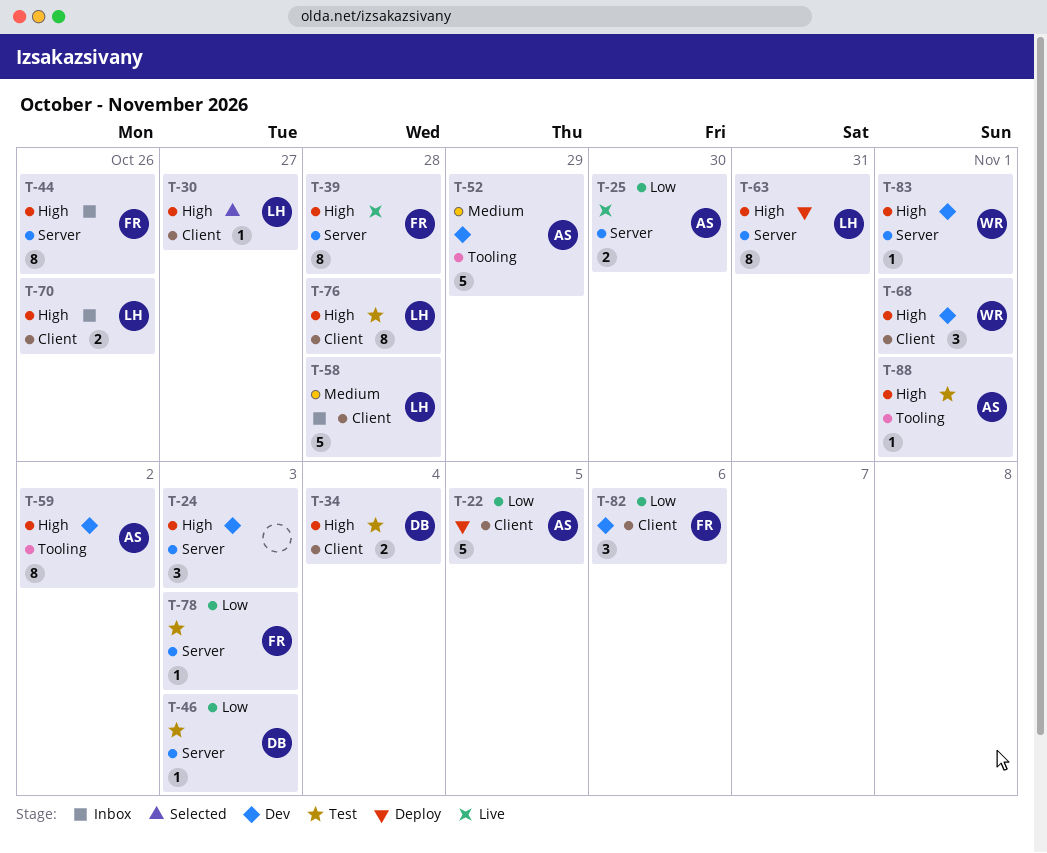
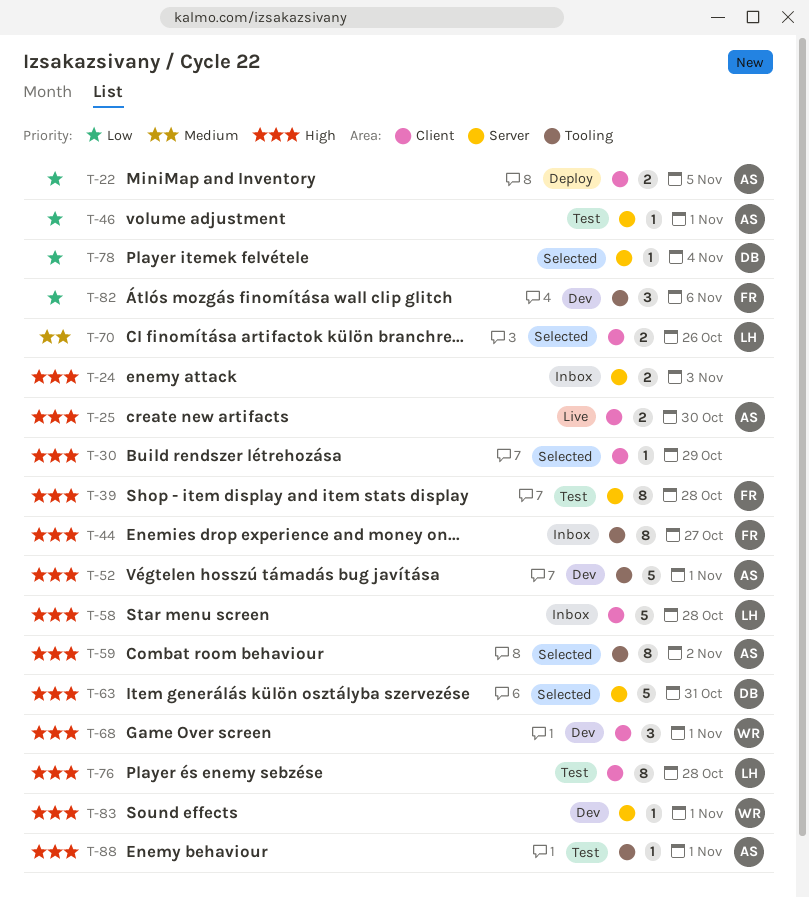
T-22, estimate: 5 -> 2
T-24, status: Dev -> Inbox
T-24, estimate: 3 -> 2
T-25, priority: Low -> High
T-25, label: Server -> Client
T-30, owner: LH -> none
T-30, due: Oct 27 -> Oct 29
T-34: present -> none
T-39, status: Live -> Test
T-44, label: Server -> Tooling
T-44, due: Oct 26 -> Oct 27
T-46, owner: DB -> AS
T-46, due: Nov 3 -> Nov 1
T-52, priority: Medium -> High
T-52, due: Oct 29 -> Nov 1
T-58, priority: Medium -> High
T-59, status: Dev -> Selected
T-63, status: Deploy -> Selected
T-63, owner: LH -> DB
T-63, estimate: 8 -> 5
T-70, status: Inbox -> Selected
T-70, priority: High -> Medium
T-78, status: Test -> Selected
T-78, owner: FR -> DB
T-78, due: Nov 3 -> Nov 4
T-82, label: Client -> Tooling

